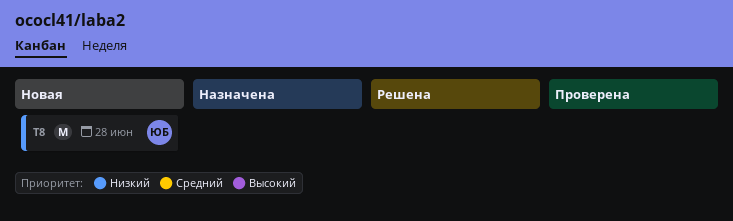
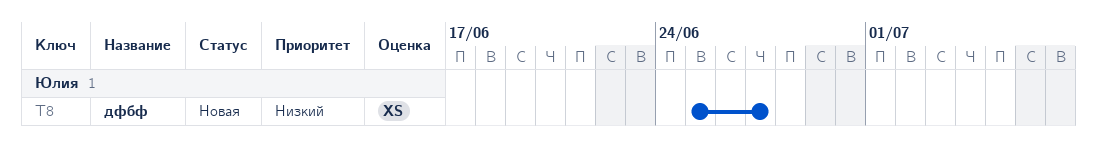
T8, estimate: M -> XS
T8, due: Jun 28 -> Jun 27

